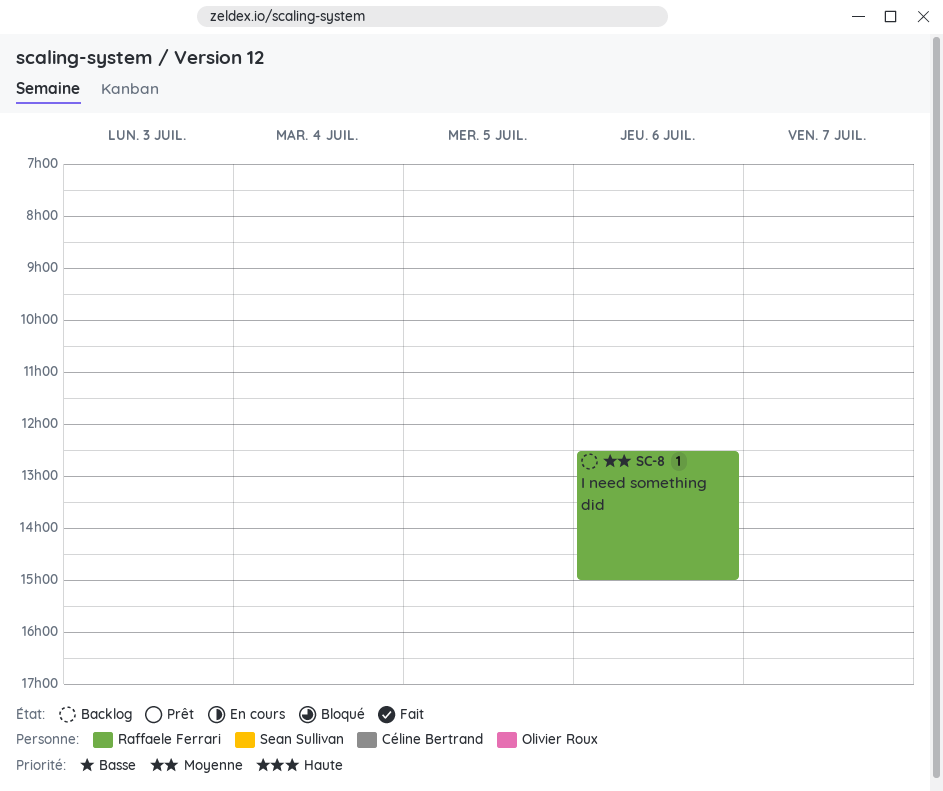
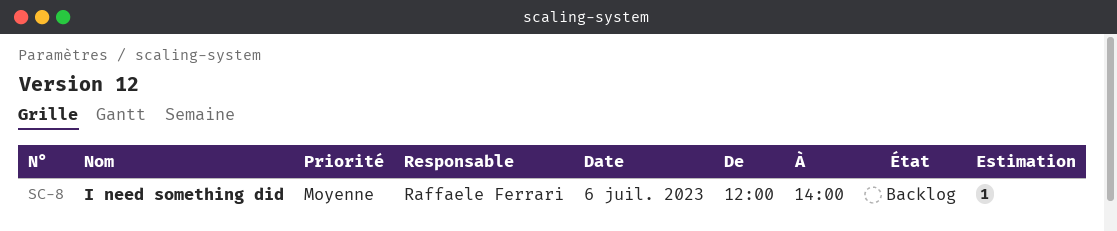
SC-8, begins: 12:30 -> 12:00
SC-8, ends: 15:00 -> 14:00

